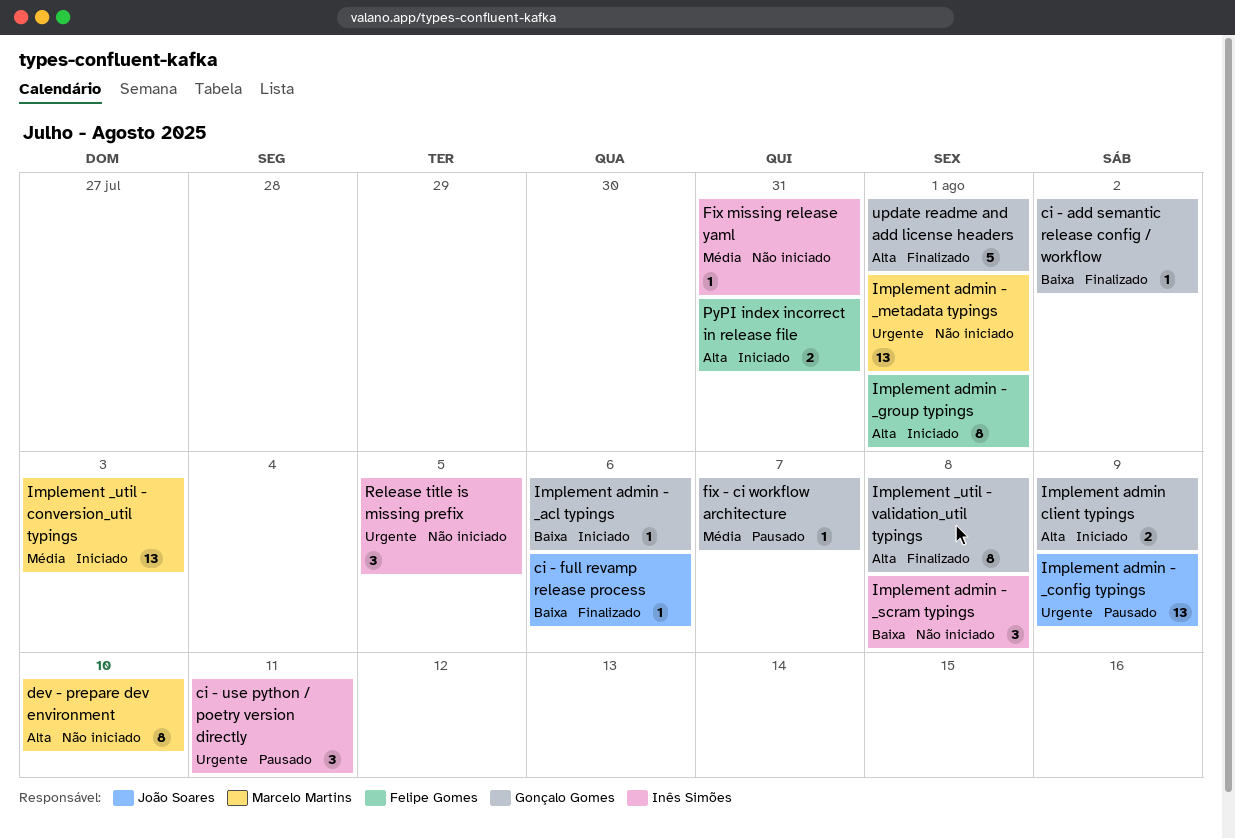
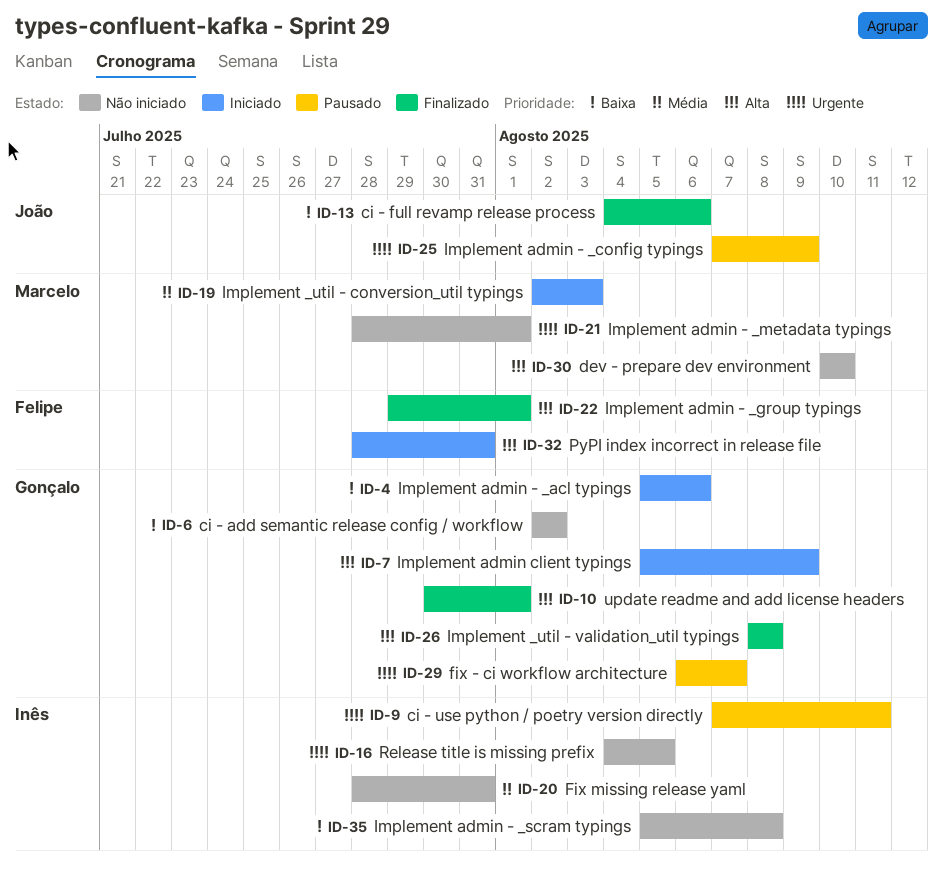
ci - add semantic release config / workflow, status: Finalizado -> Não iniciado
fix - ci workflow architecture, priority: Média -> Urgente
Implement admin - _group typings, status: Iniciado -> Finalizado

